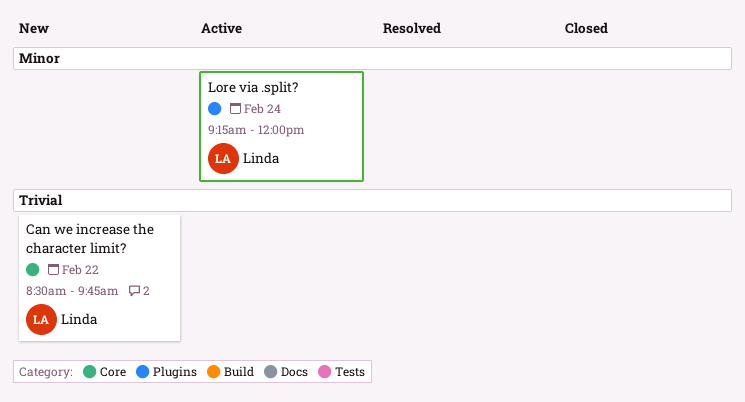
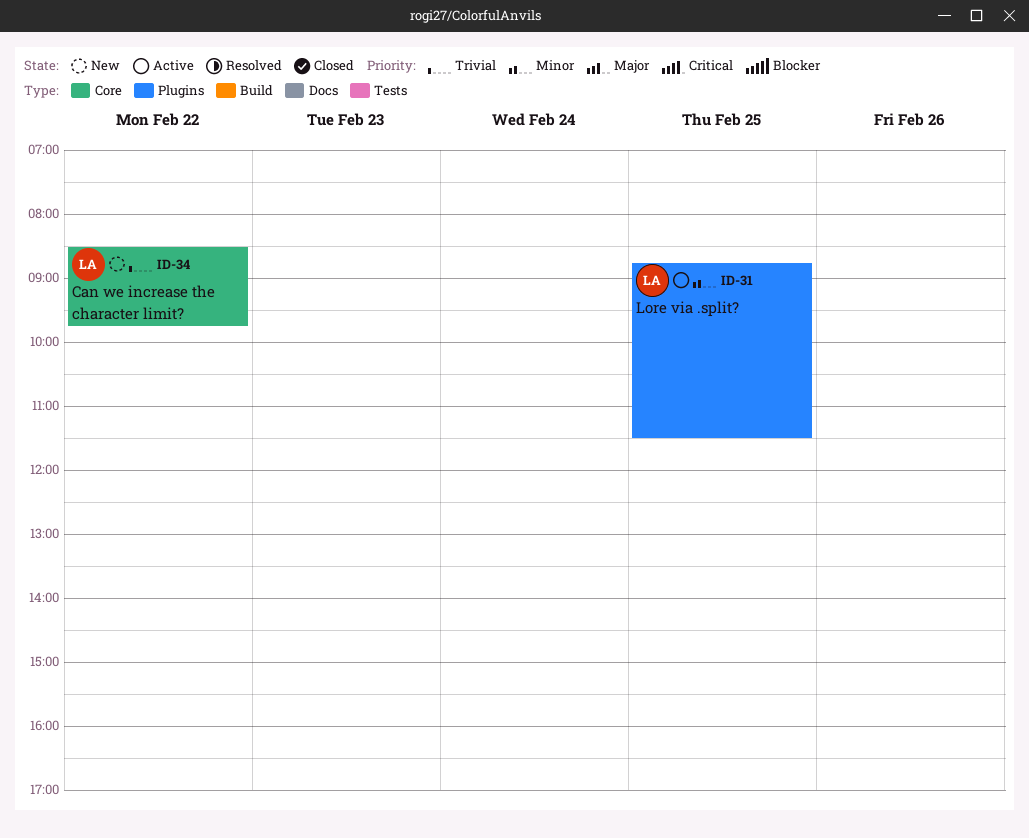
Lore via .split?, day: Feb 24 -> Feb 25
Lore via .split?, begins: 09:15 -> 08:45
Lore via .split?, ends: 12:00 -> 11:30

